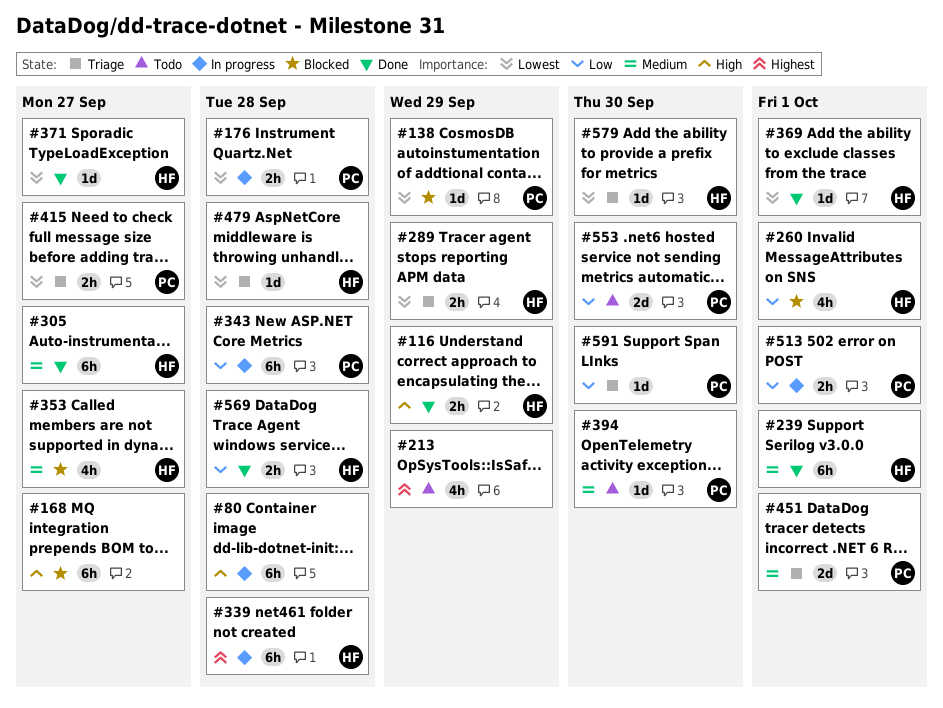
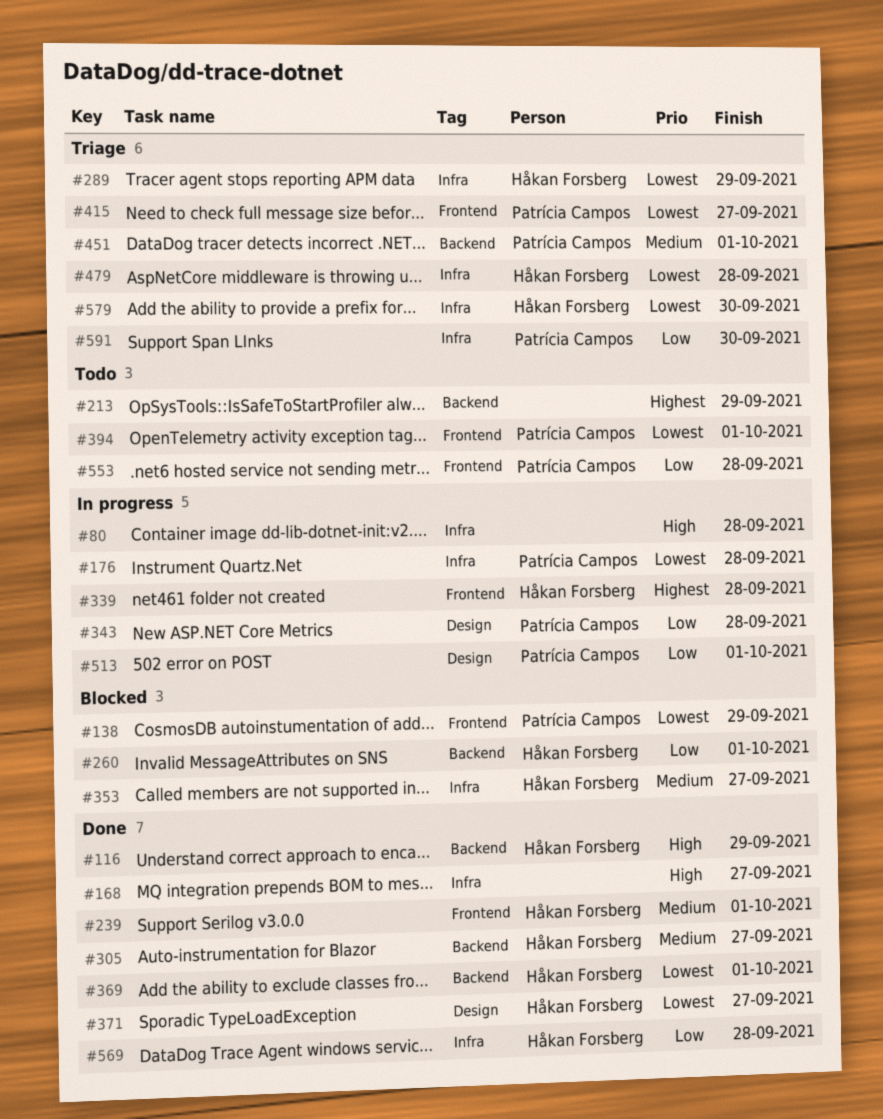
#168, status: Blocked -> Done
#394, priority: Medium -> Lowest
#394, due: Sep 30 -> Oct 1
#553, due: Sep 30 -> Sep 28

